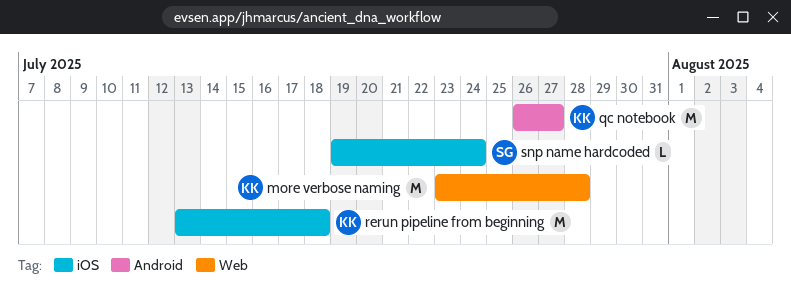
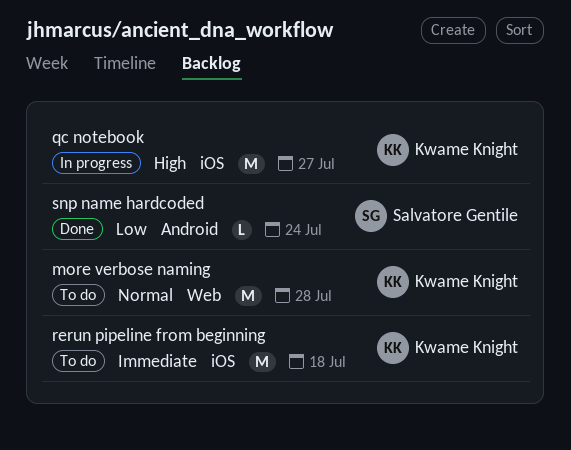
qc notebook, label: Android -> iOS
snp name hardcoded, label: iOS -> Android

